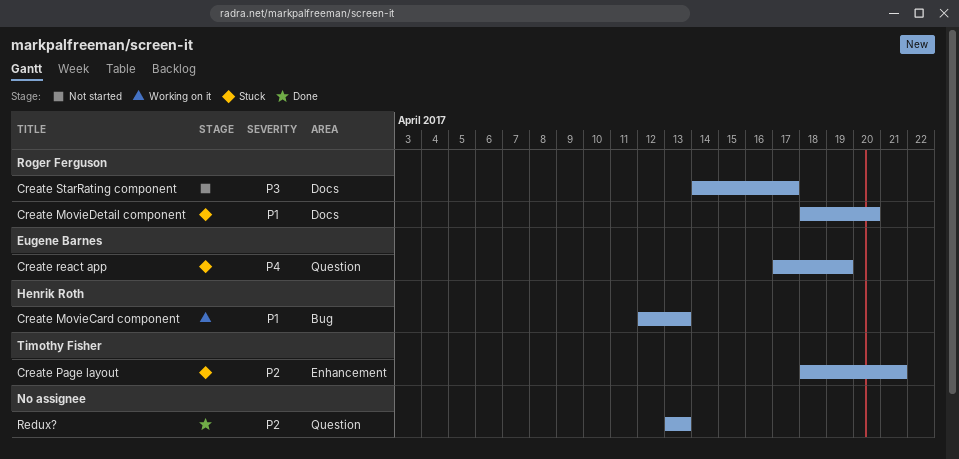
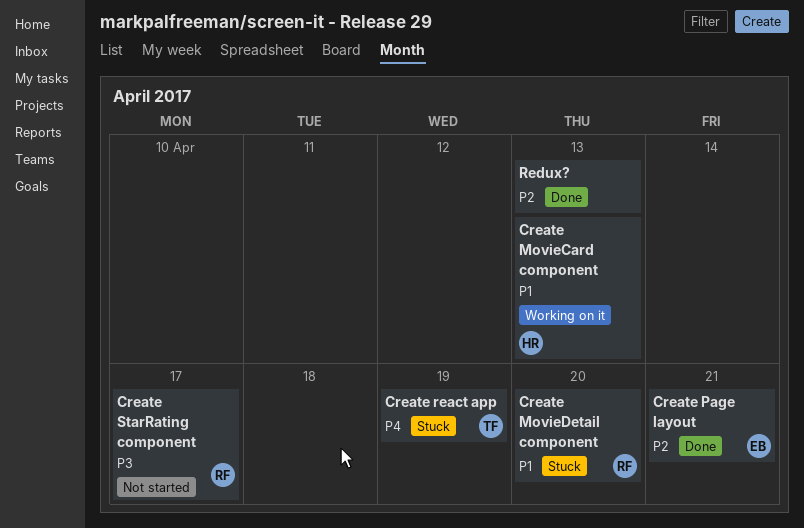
Create Page layout, status: Stuck -> Done
Create Page layout, owner: Timothy Fisher -> Eugene Barnes
Create react app, owner: Eugene Barnes -> Timothy Fisher

